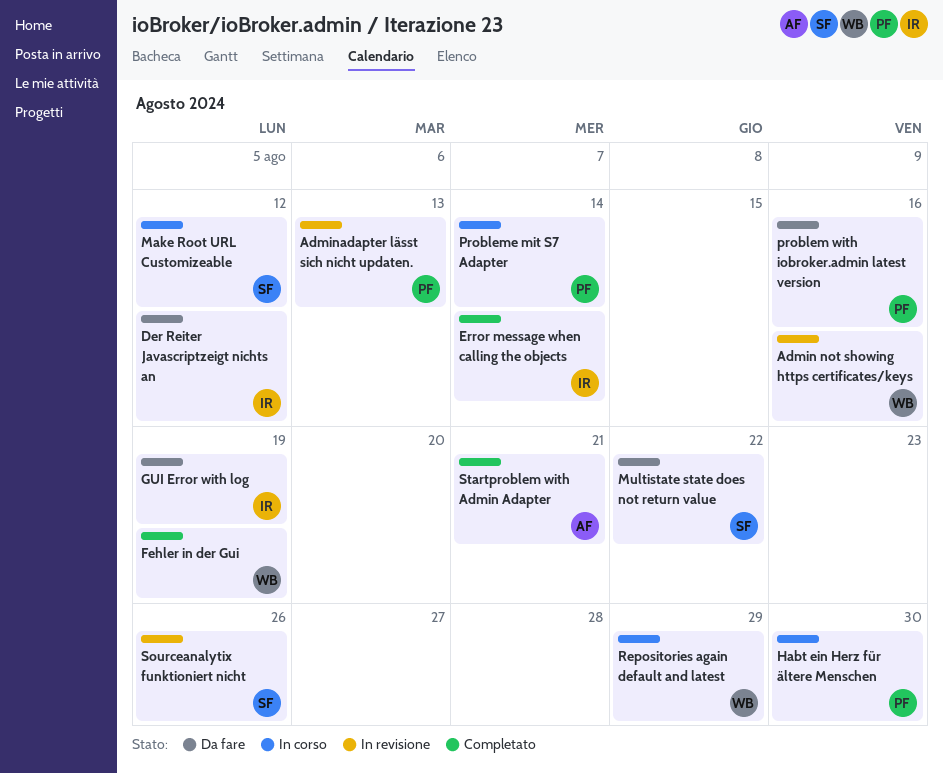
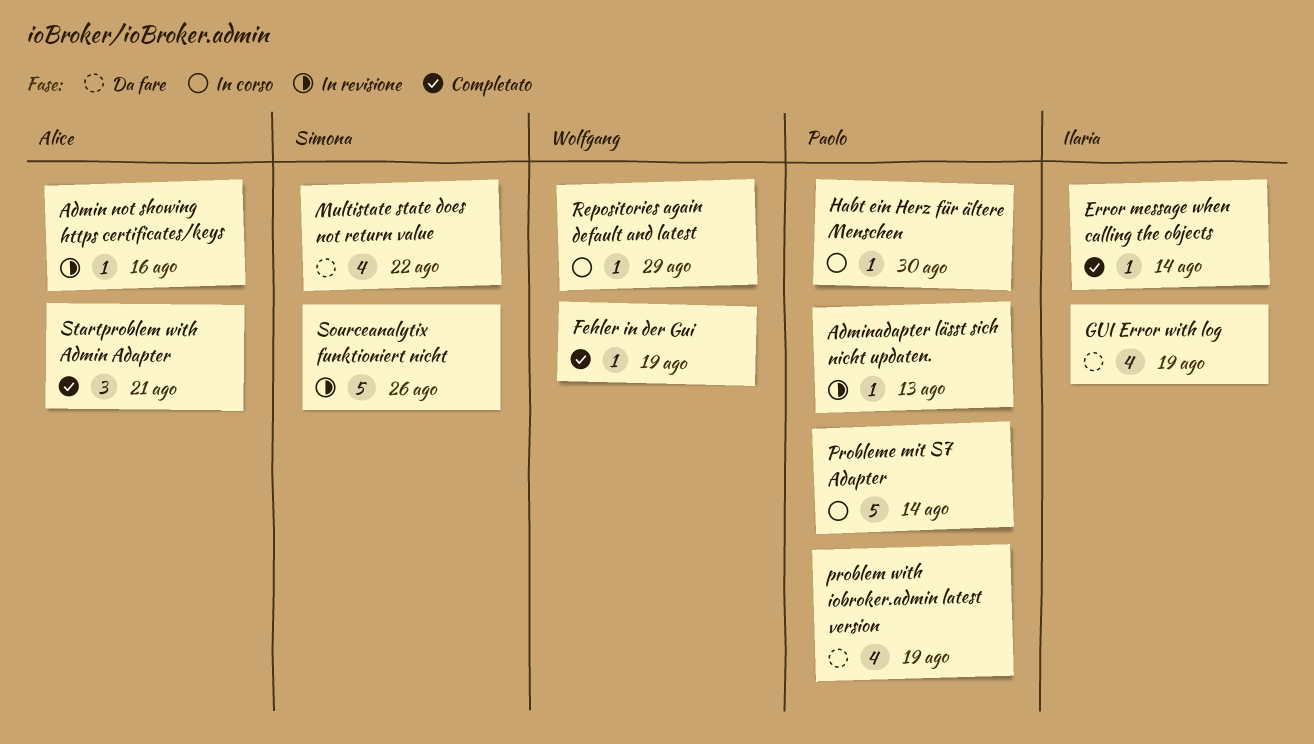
Admin not showing https certificates/keys, owner: Wolfgang -> Alice
Der Reiter Javascriptzeigt nichts an: present -> none
Make Root URL Customizeable: present -> none
problem with iobroker.admin latest version, due: Aug 16 -> Aug 19

